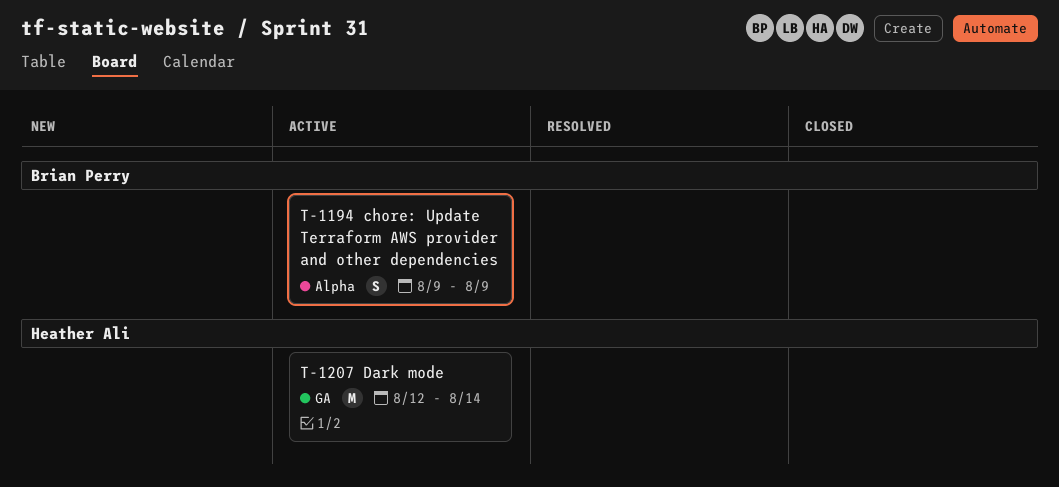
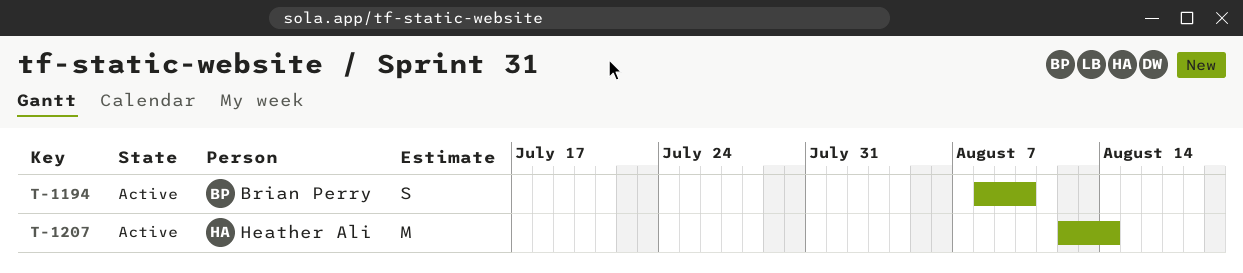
T-1194, start: Aug 9 -> Aug 8
T-1194, due: Aug 9 -> Aug 10

